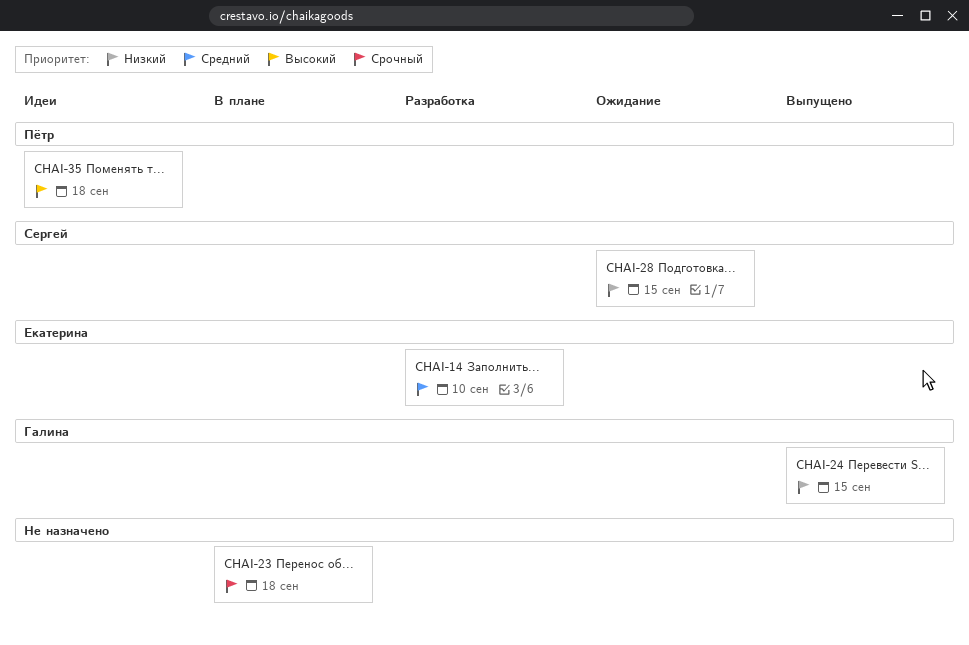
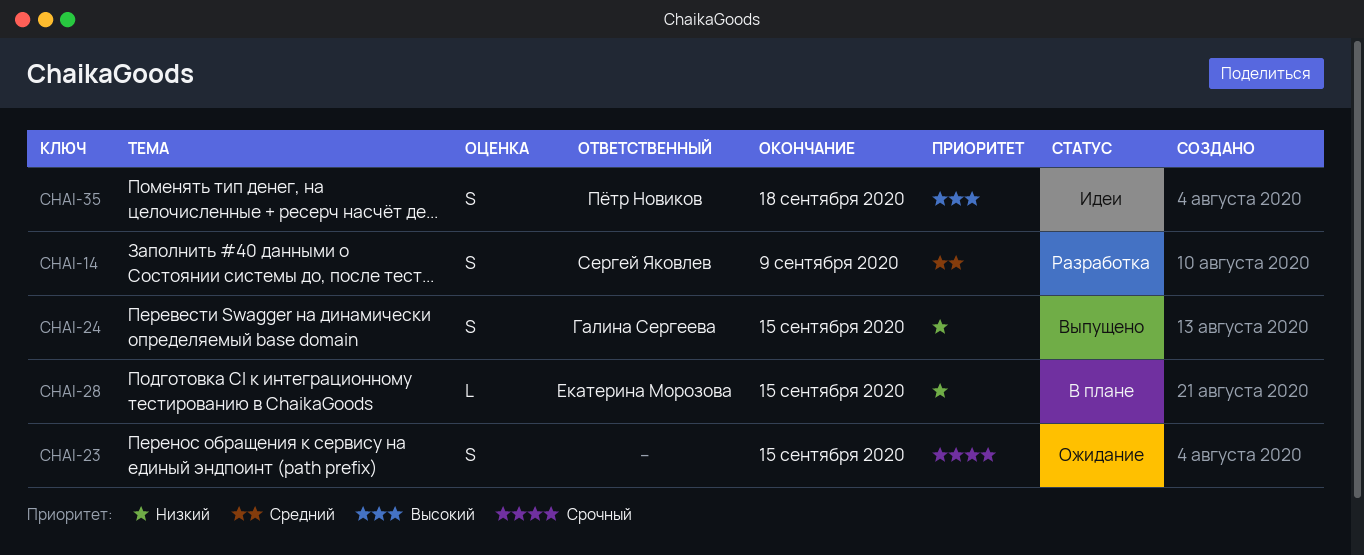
CHAI-14, owner: Екатерина Морозова -> Сергей Яковлев
CHAI-14, due: Sep 10 -> Sep 9
CHAI-23, status: В плане -> Ожидание
CHAI-23, due: Sep 18 -> Sep 15
CHAI-28, status: Ожидание -> В плане
CHAI-28, owner: Сергей Яковлев -> Екатерина Морозова

